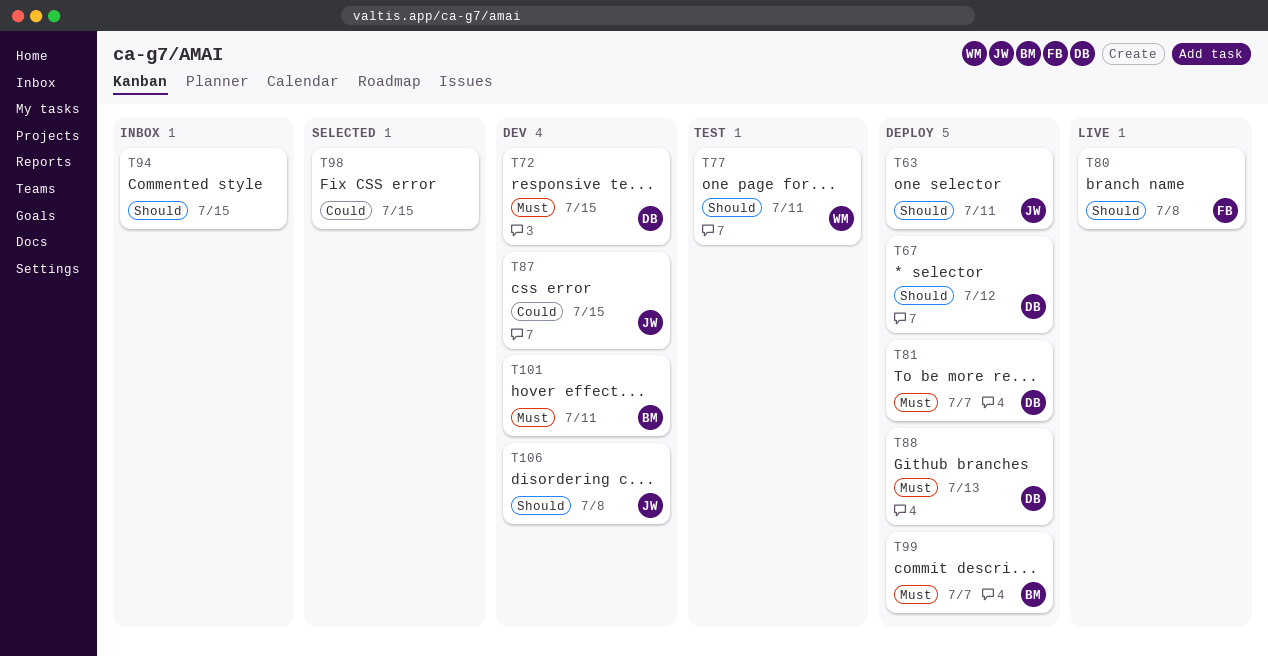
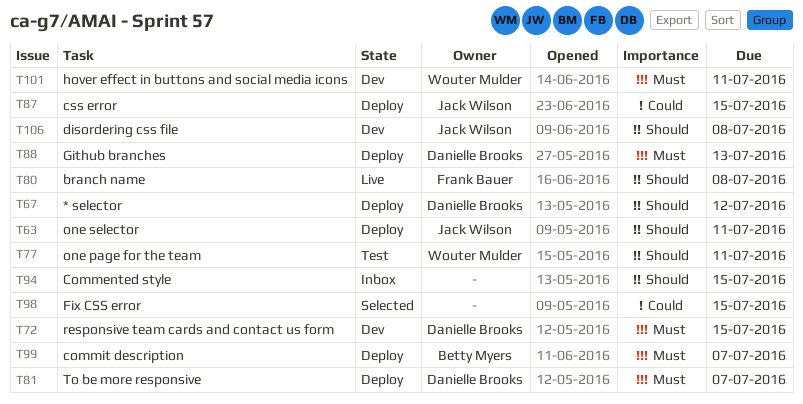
T87, status: Dev -> Deploy
T101, owner: Betty Myers -> Wouter Mulder

